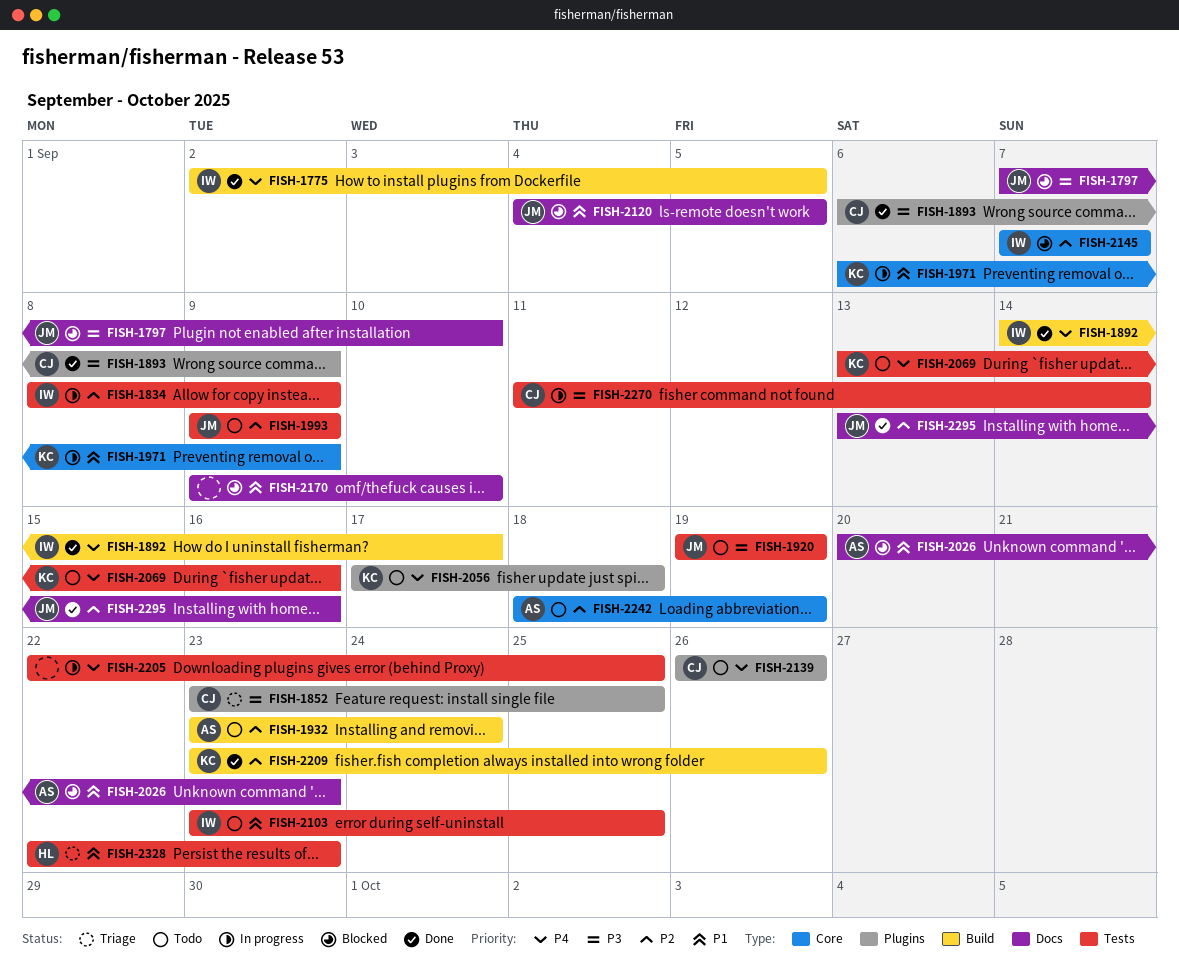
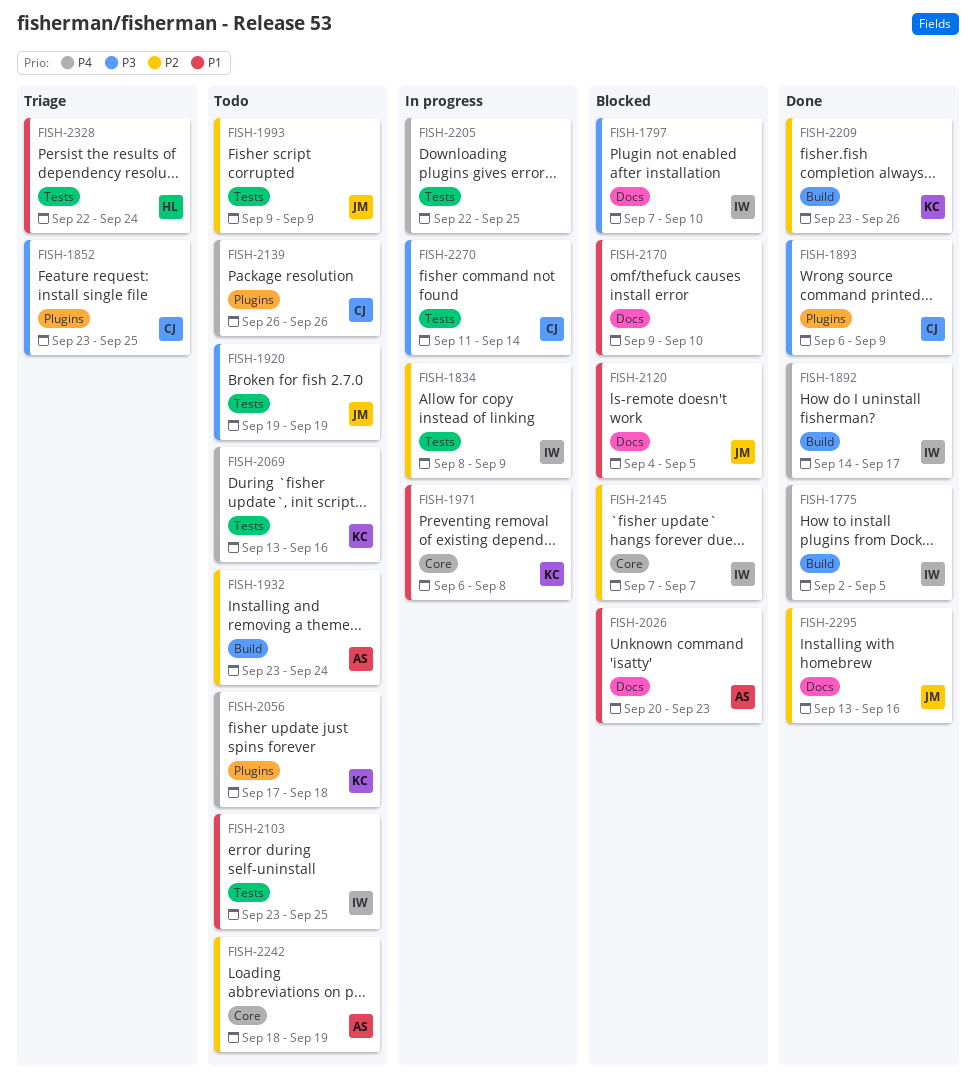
FISH-1797, owner: JM -> IW
FISH-1971, due: Sep 9 -> Sep 8
FISH-2328, due: Sep 23 -> Sep 24

